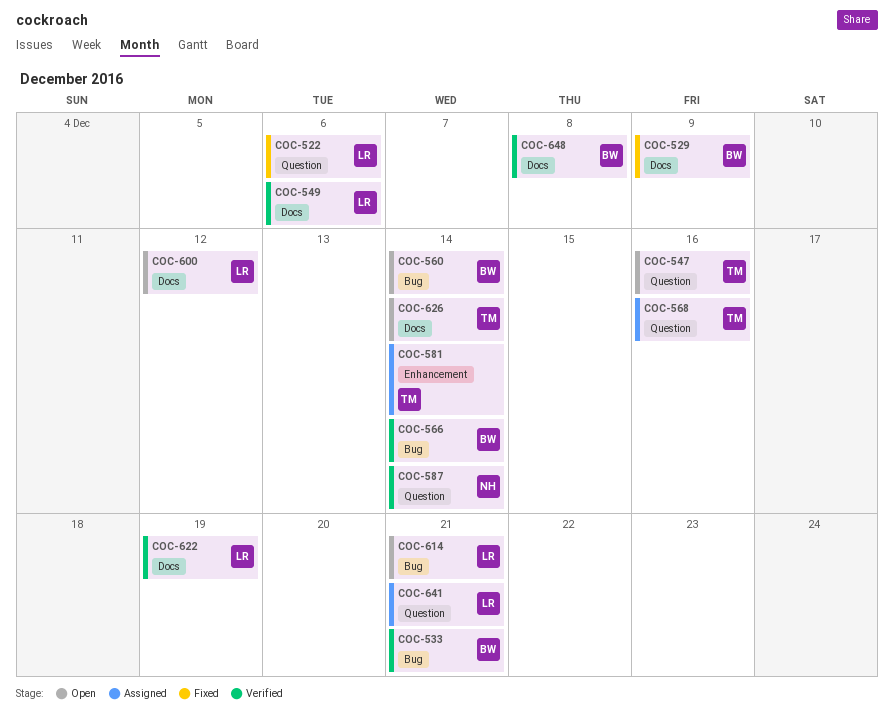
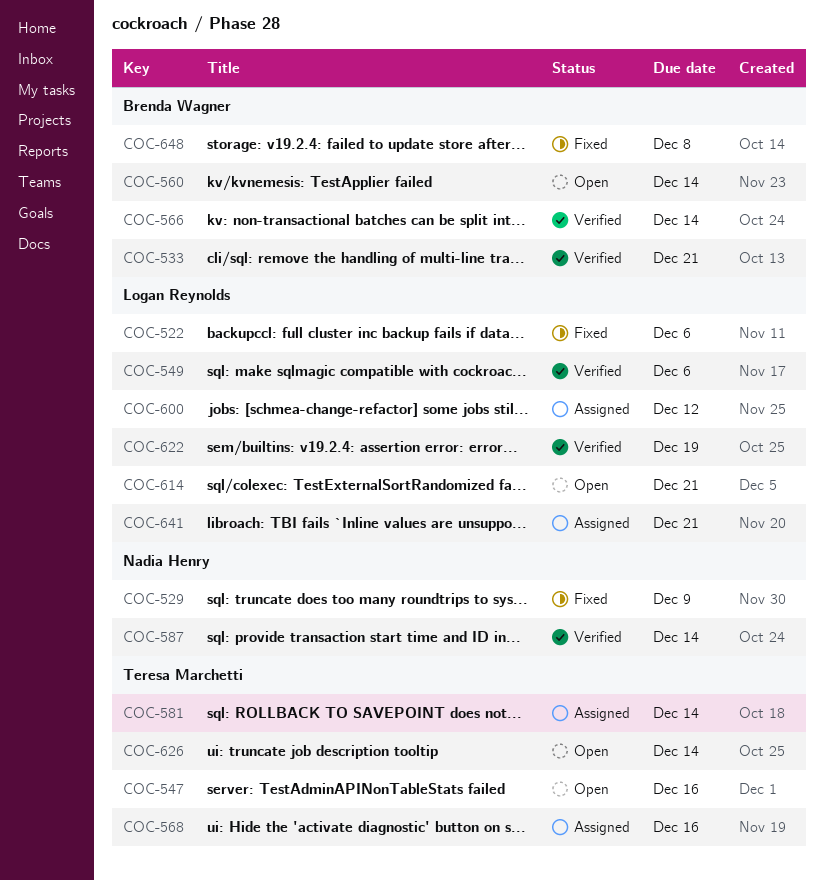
COC-529, owner: Brenda Wagner -> Nadia Henry
COC-600, status: Open -> Assigned
COC-648, status: Verified -> Fixed

